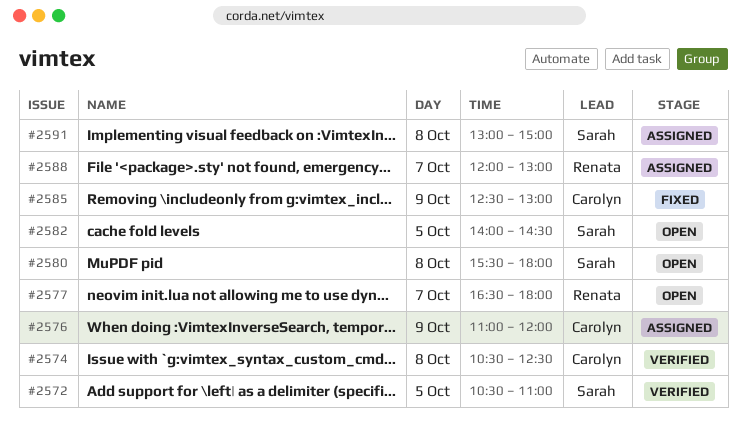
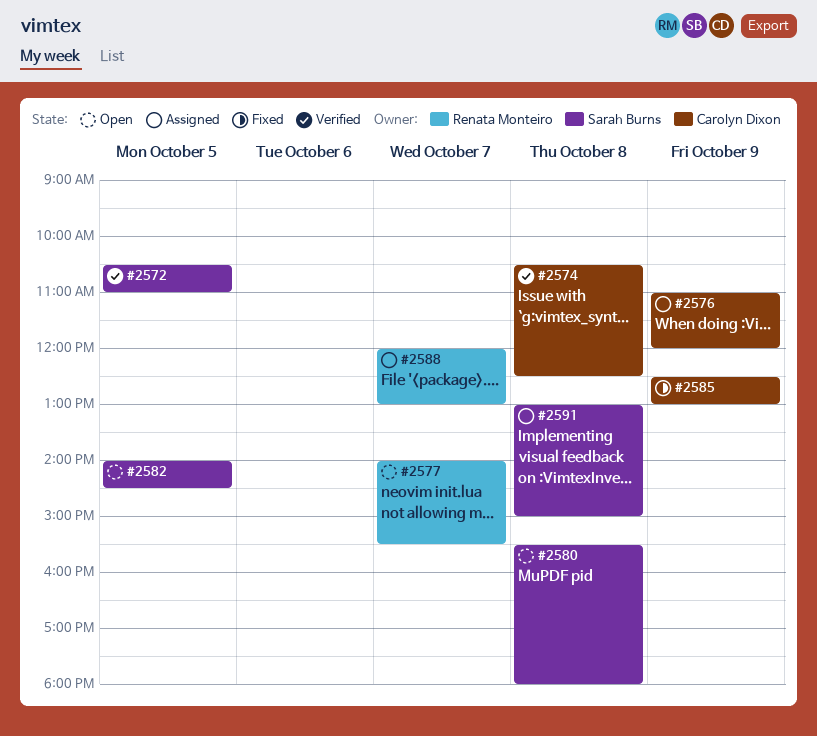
#2577, begins: 16:30 -> 14:00
#2577, ends: 18:00 -> 15:30

